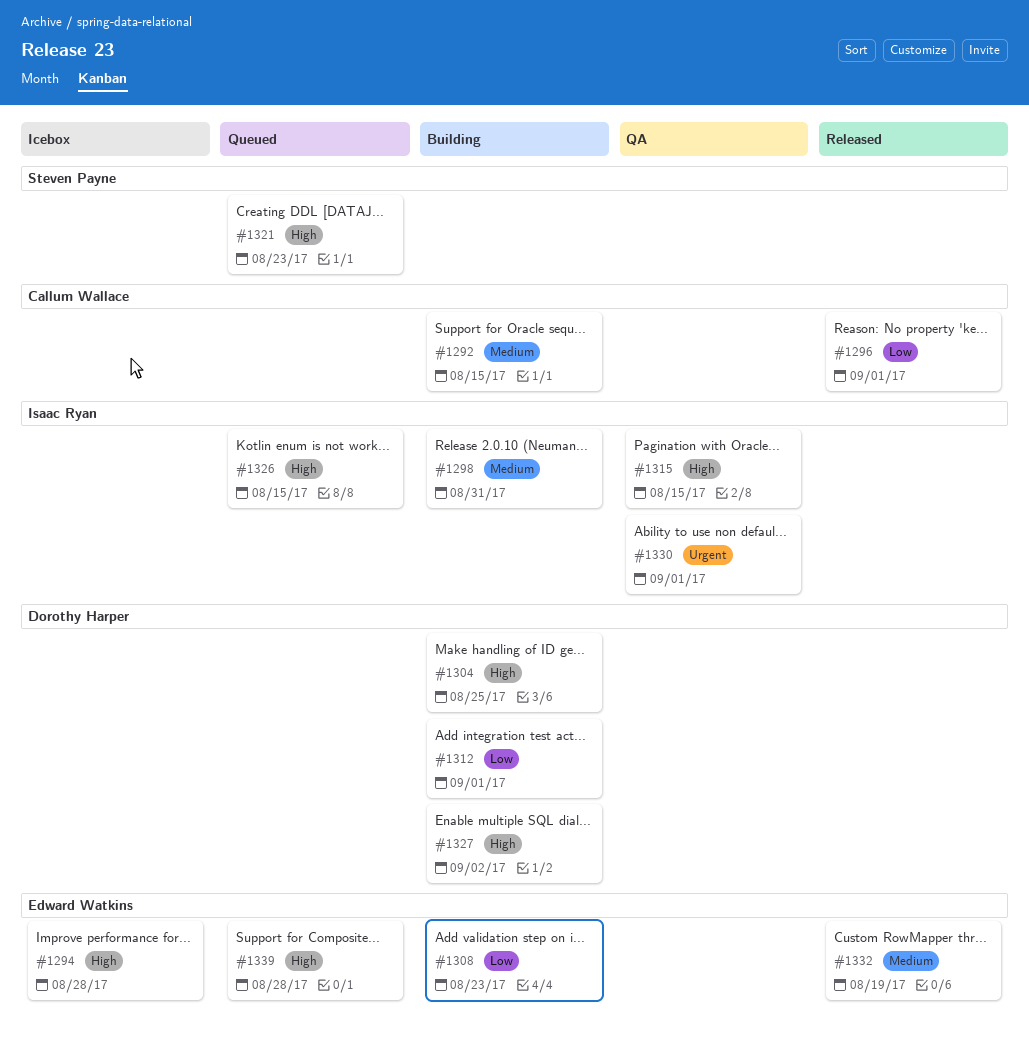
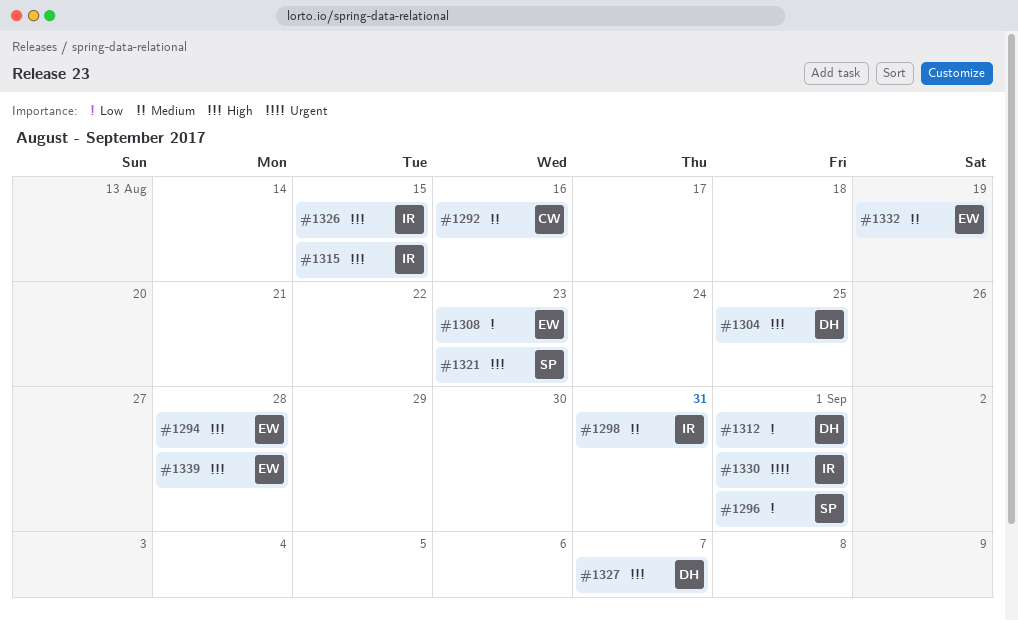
#1292, due: Aug 15 -> Aug 16
#1296, owner: Callum Wallace -> Steven Payne
#1327, due: Sep 2 -> Sep 7

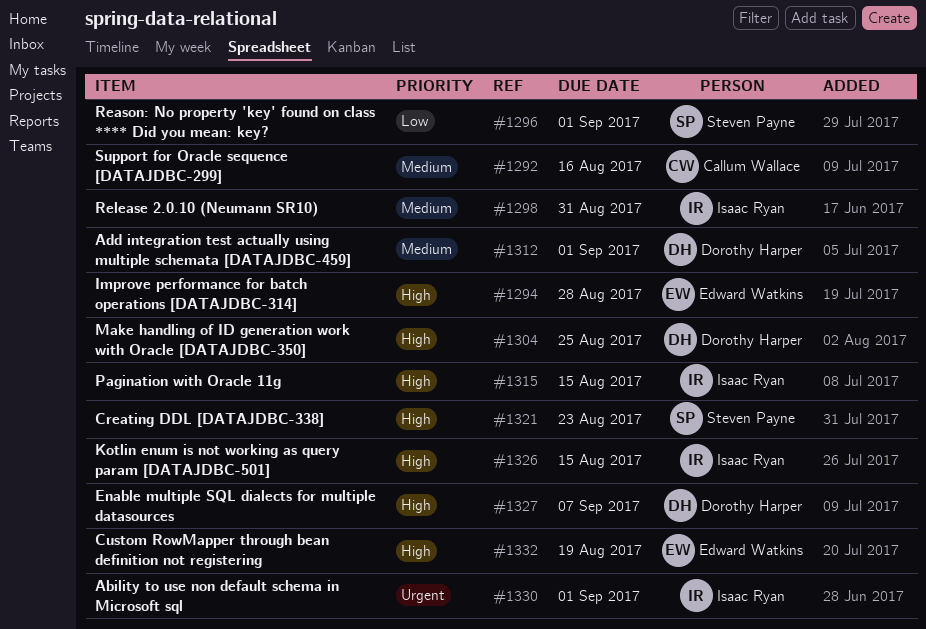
#1308: present -> none
#1312, priority: Low -> Medium
#1332, priority: Medium -> High
#1339: present -> none

